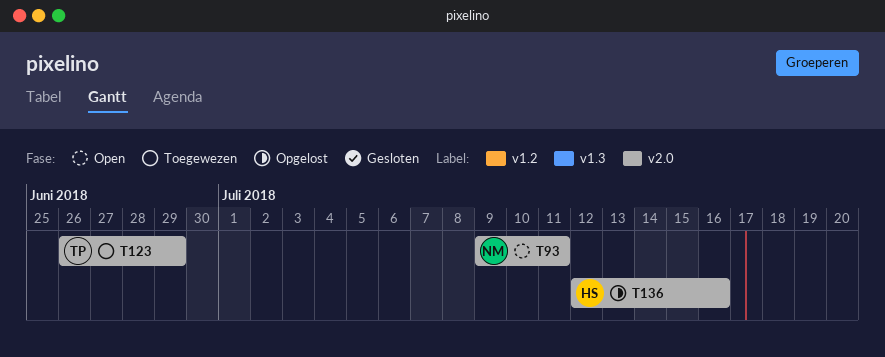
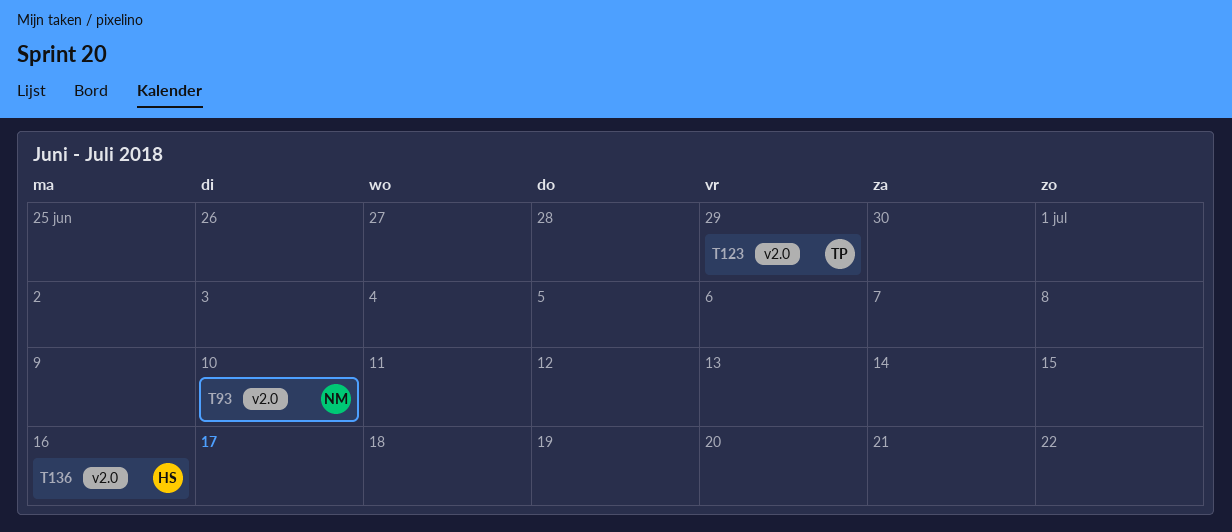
T93, due: Jul 11 -> Jul 10

